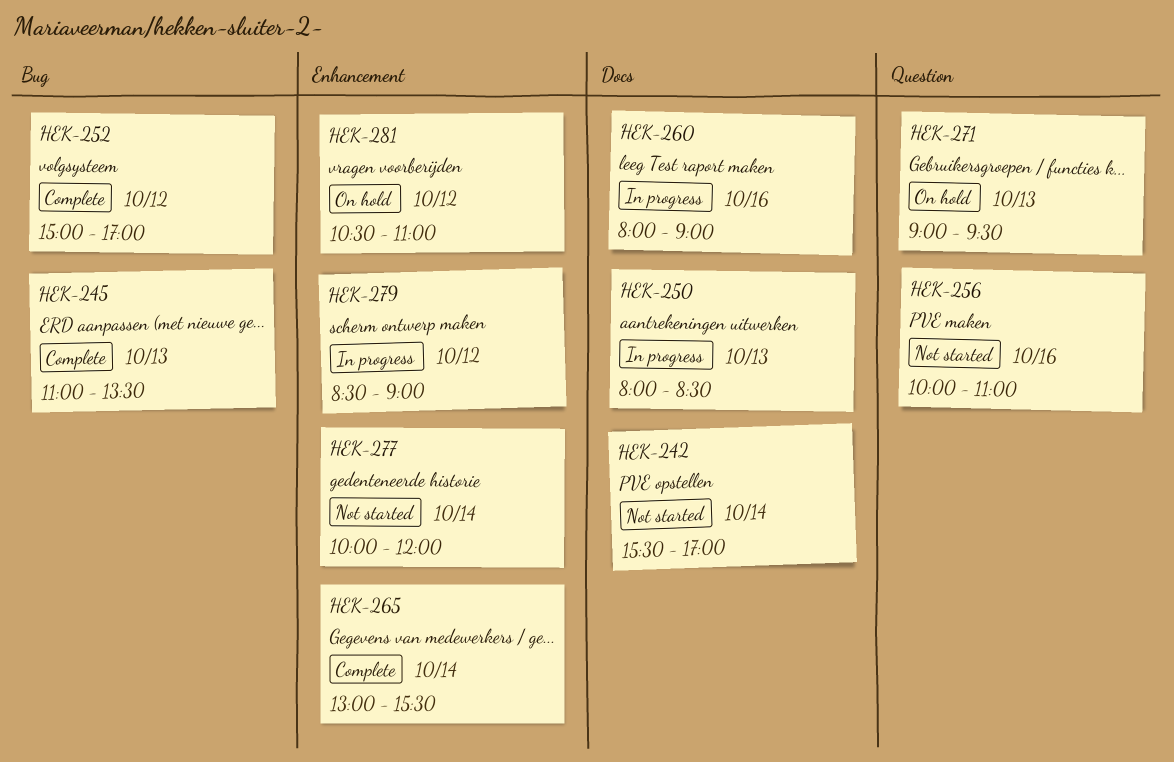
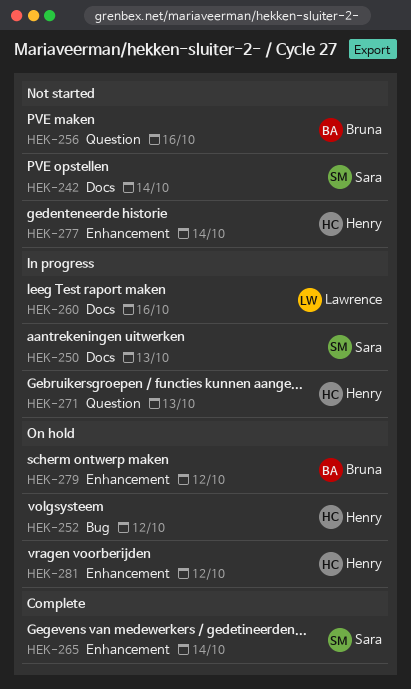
HEK-245: present -> none
HEK-252, status: Complete -> On hold
HEK-271, status: On hold -> In progress
HEK-279, status: In progress -> On hold

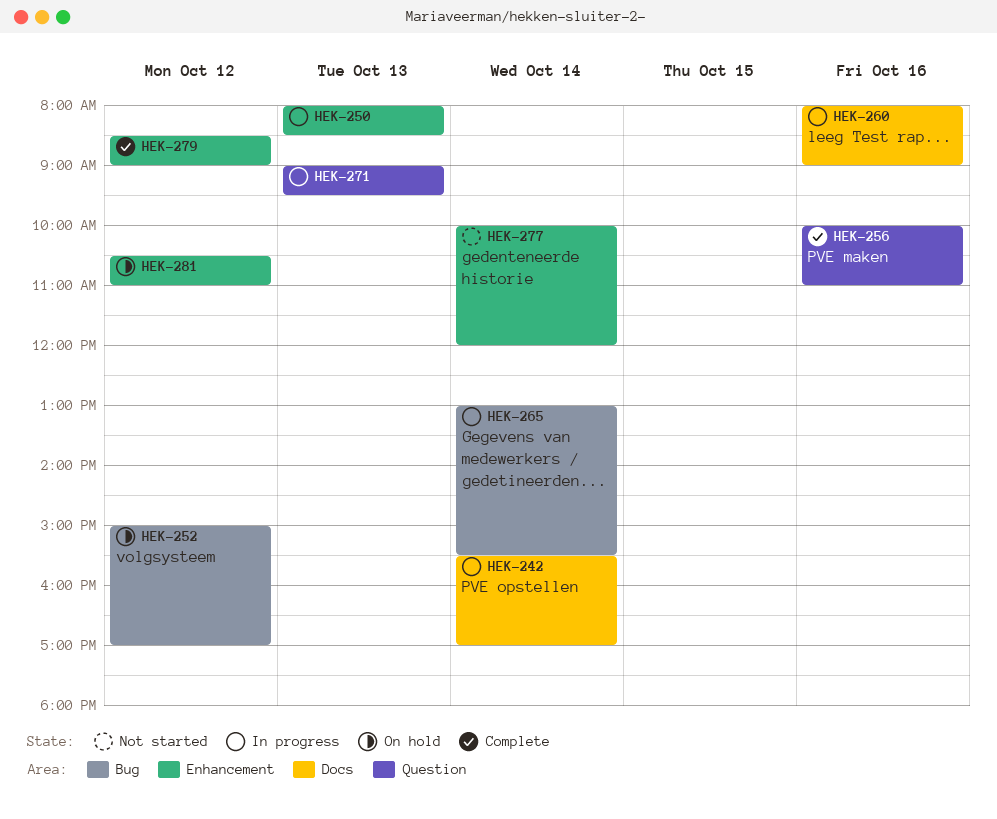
HEK-242, status: Not started -> In progress
HEK-250, label: Docs -> Enhancement
HEK-256, status: Not started -> Complete
HEK-265, status: Complete -> In progress
HEK-265, label: Enhancement -> Bug
HEK-279, status: On hold -> Complete

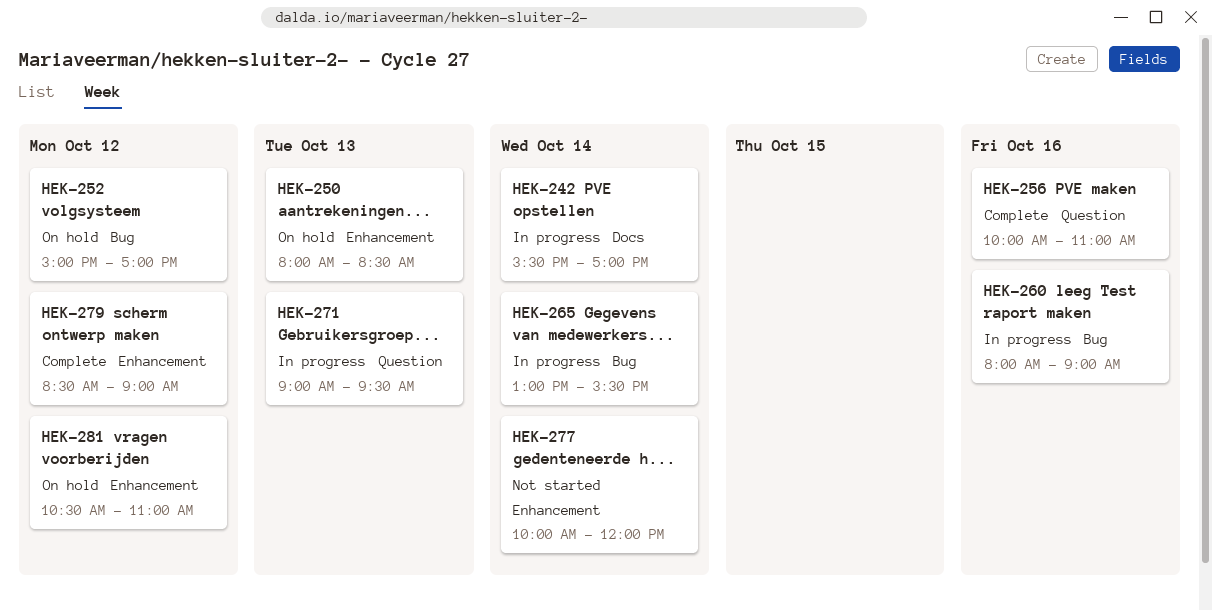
HEK-250, status: In progress -> On hold
HEK-260, label: Docs -> Bug

